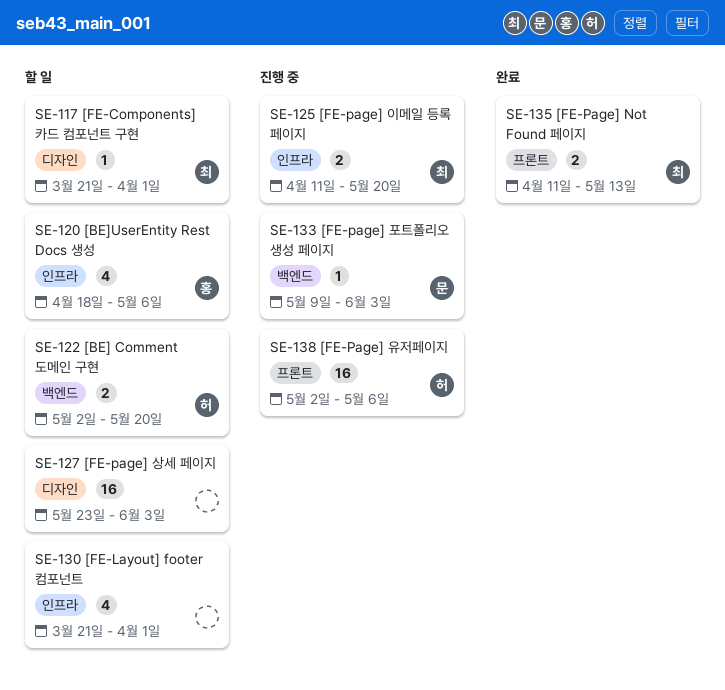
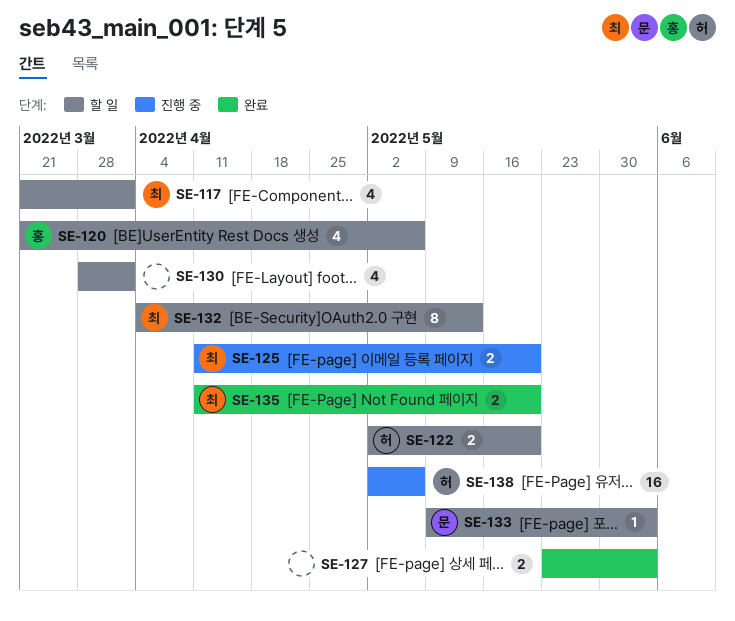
SE-117, estimate: 1 -> 4
SE-120, start: Apr 18 -> Mar 21
SE-127, status: 할 일 -> 완료
SE-127, estimate: 16 -> 2
SE-130, start: Mar 21 -> Mar 28
SE-132: none -> present
SE-133, status: 진행 중 -> 할 일
SE-135, due: May 13 -> May 20

